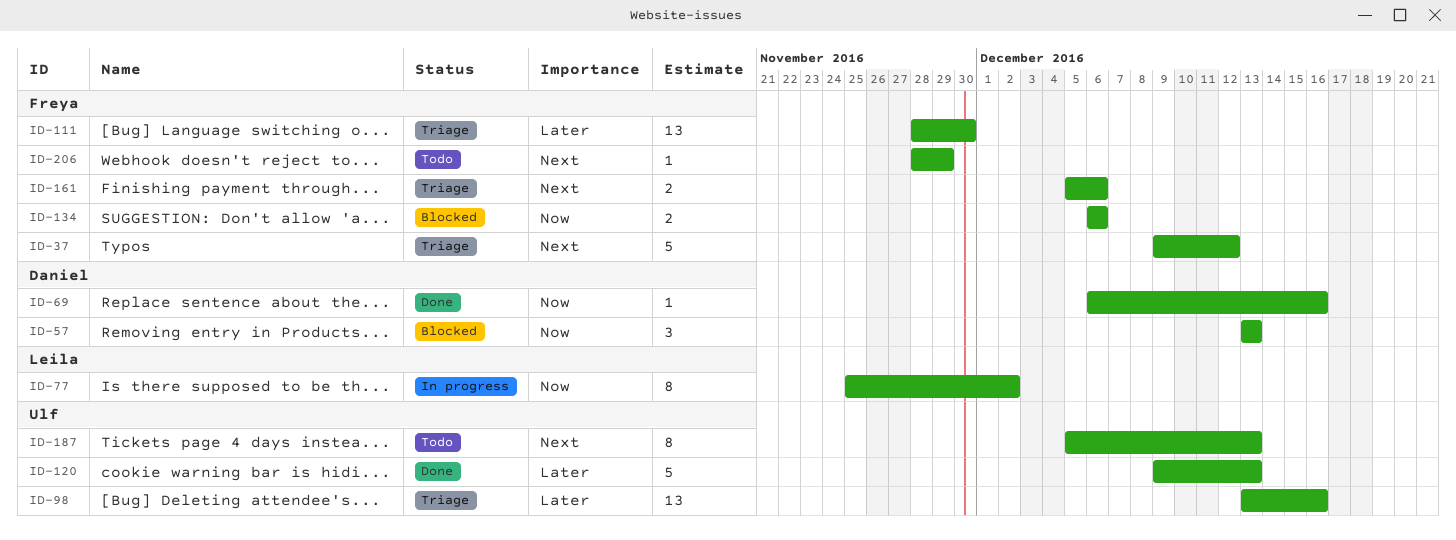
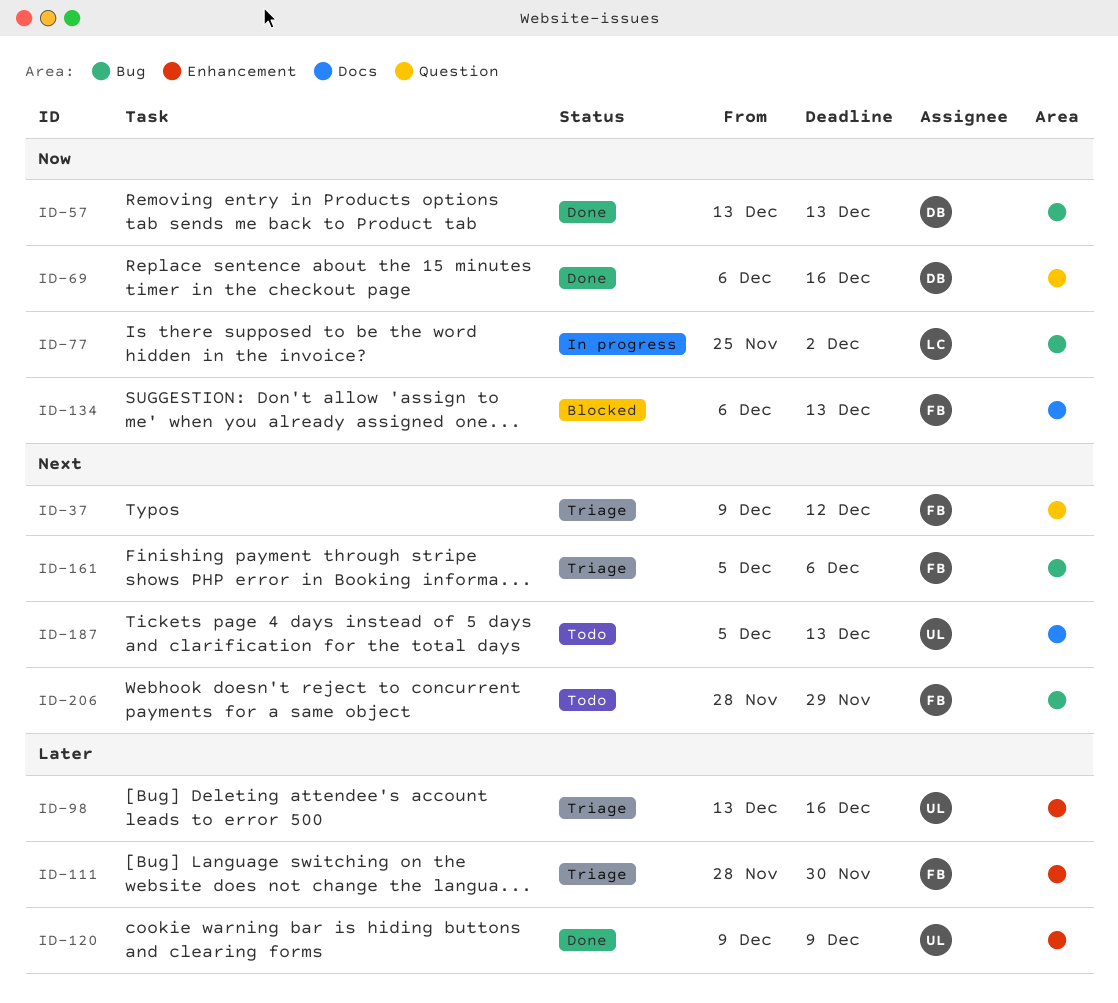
ID-57, status: Blocked -> Done
ID-120, due: Dec 13 -> Dec 9
ID-134, due: Dec 6 -> Dec 13

